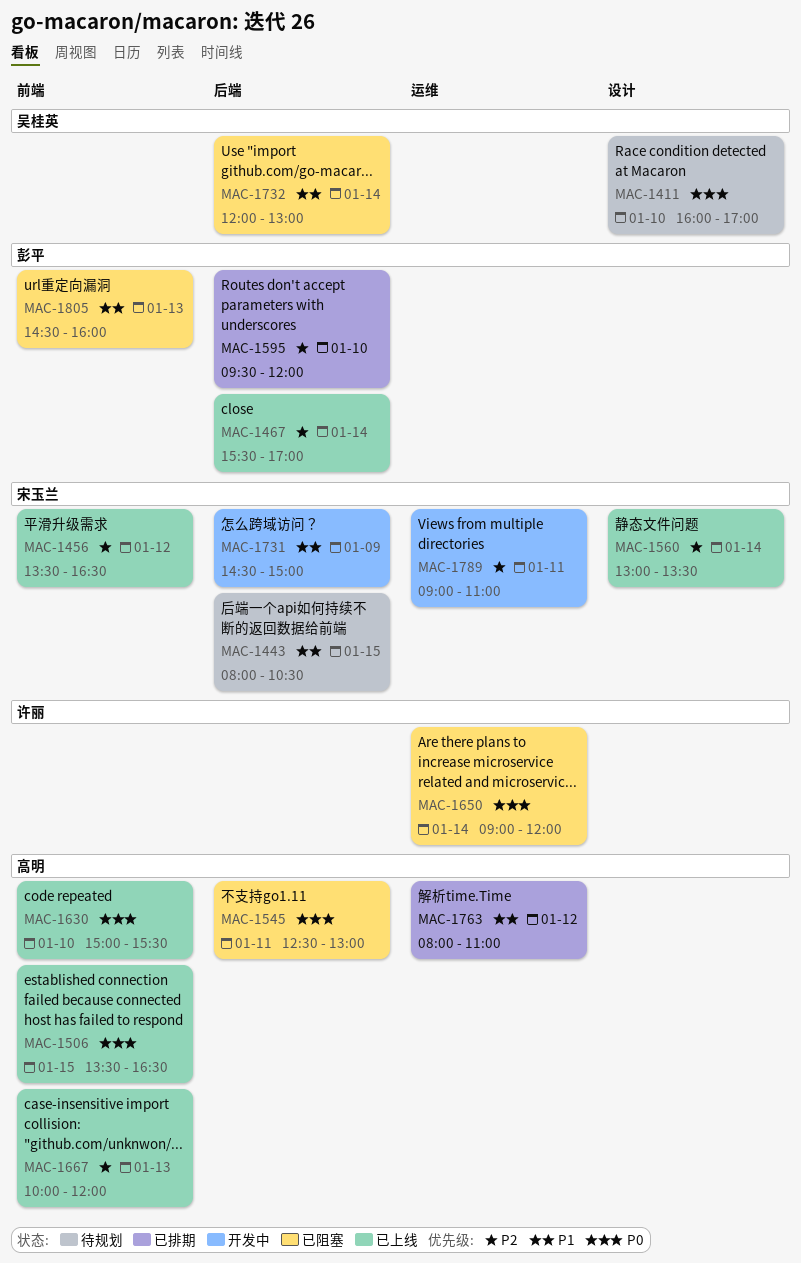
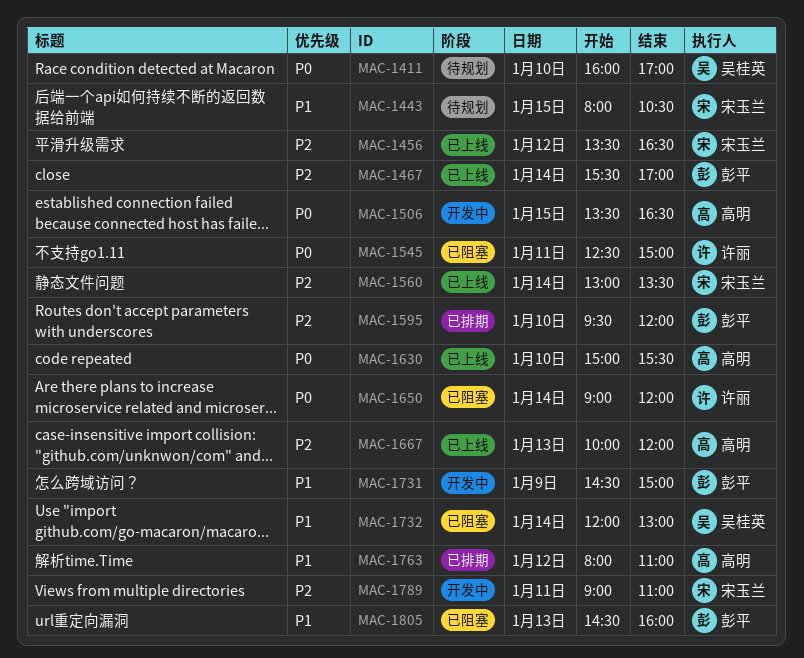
MAC-1506, status: 已上线 -> 开发中
MAC-1545, owner: 高明 -> 许丽
MAC-1545, ends: 13:00 -> 15:00
MAC-1731, owner: 宋玉兰 -> 彭平

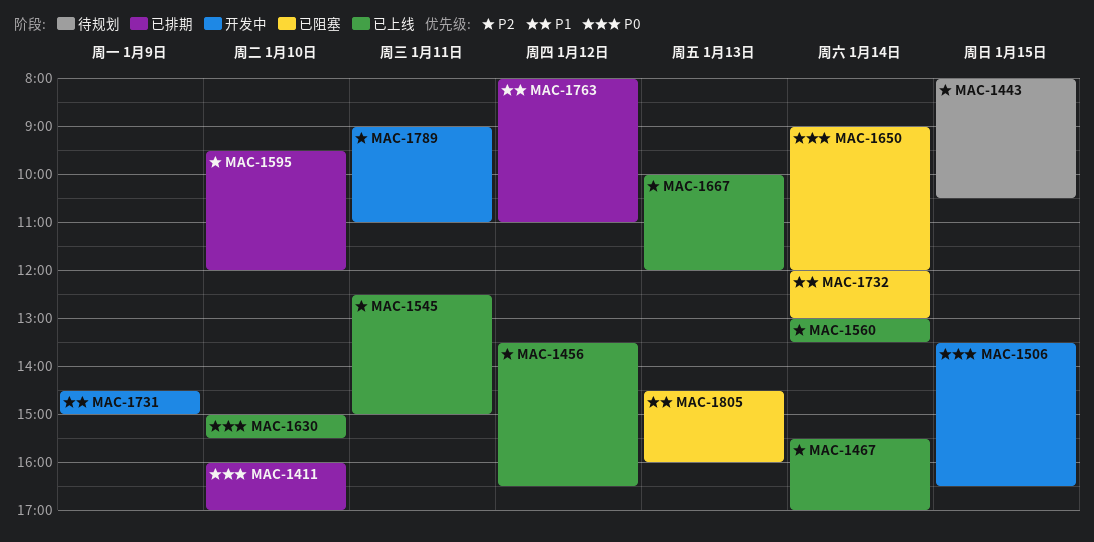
MAC-1411, status: 待规划 -> 已排期
MAC-1443, priority: P1 -> P2
MAC-1545, status: 已阻塞 -> 已上线
MAC-1545, priority: P0 -> P2

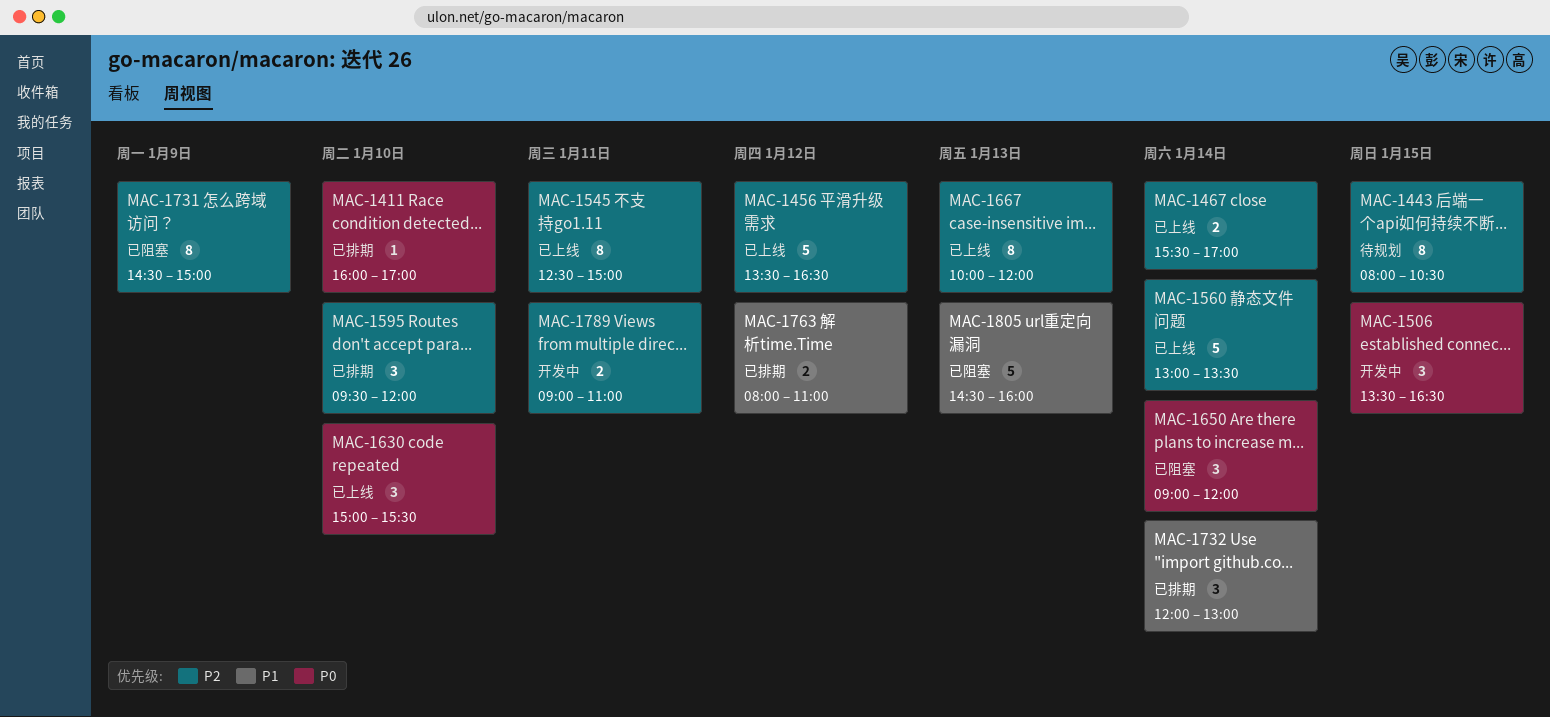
MAC-1731, status: 开发中 -> 已阻塞
MAC-1731, priority: P1 -> P2
MAC-1732, status: 已阻塞 -> 已排期

